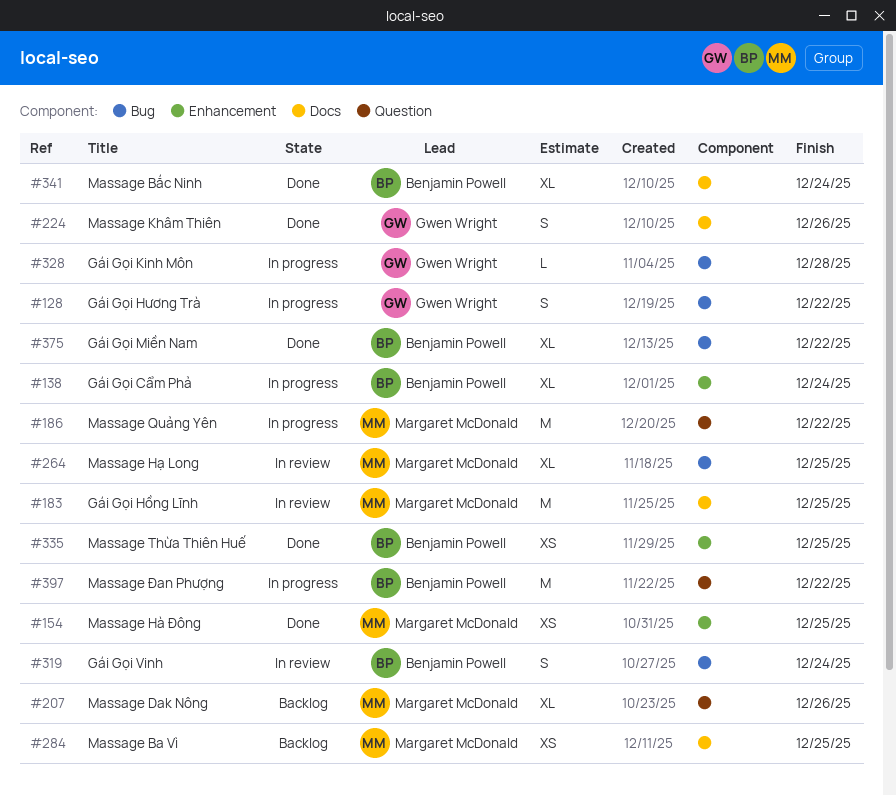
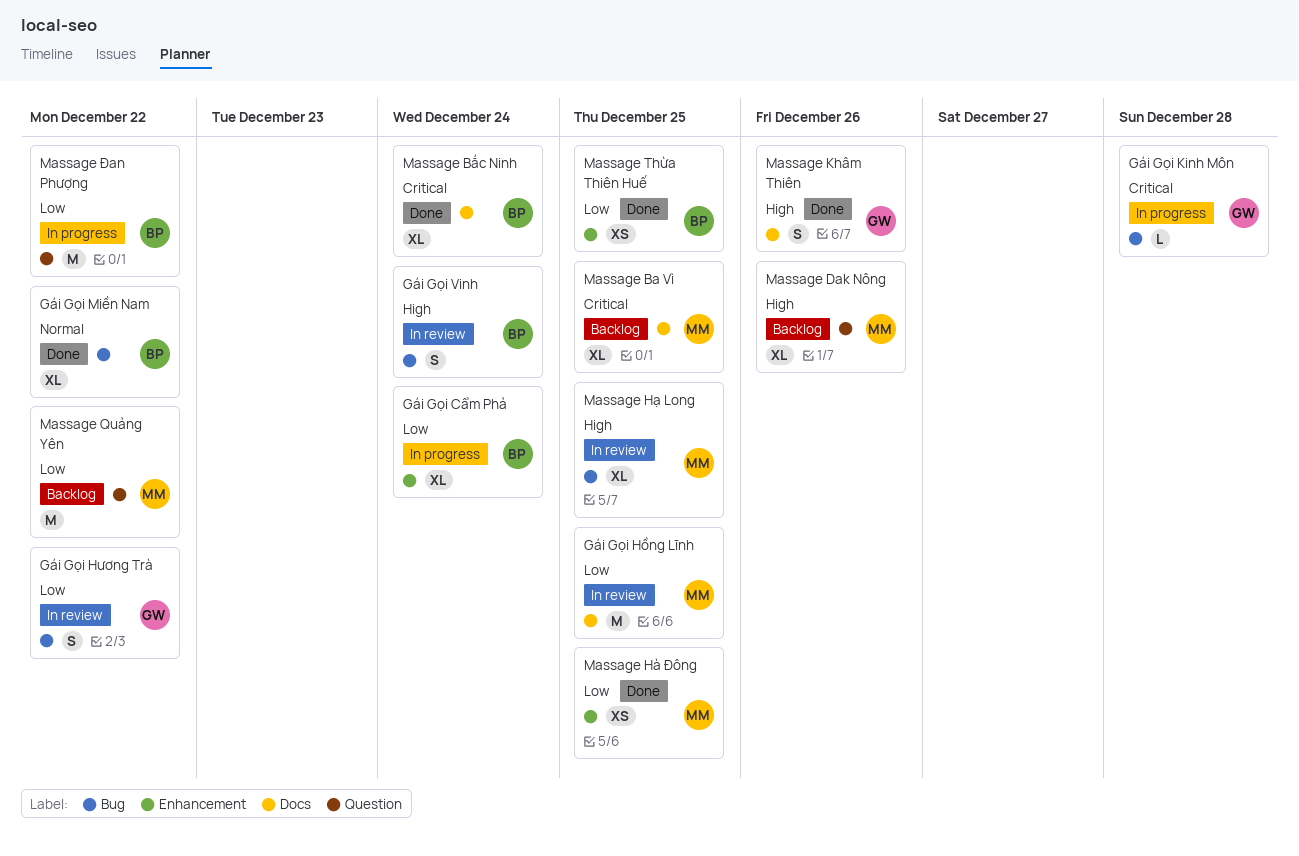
Gái Gọi Hương Trà, status: In progress -> In review
Massage Ba Vì, estimate: XS -> XL
Massage Quảng Yên, status: In progress -> Backlog

